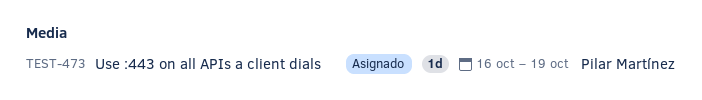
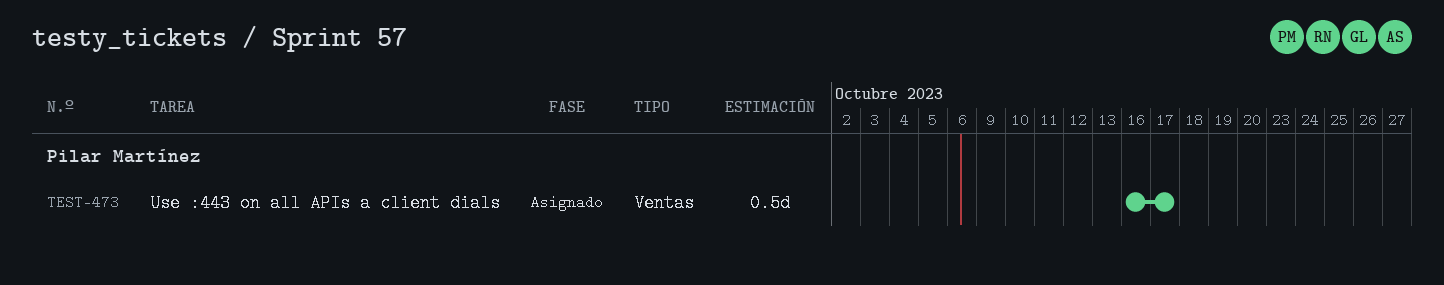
TEST-473, estimate: 1d -> 0.5d
TEST-473, due: Oct 19 -> Oct 17

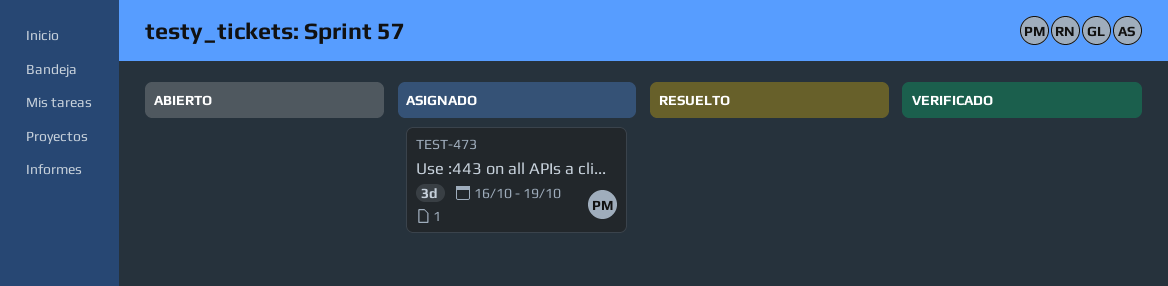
TEST-473, estimate: 0.5d -> 3d
TEST-473, due: Oct 17 -> Oct 19

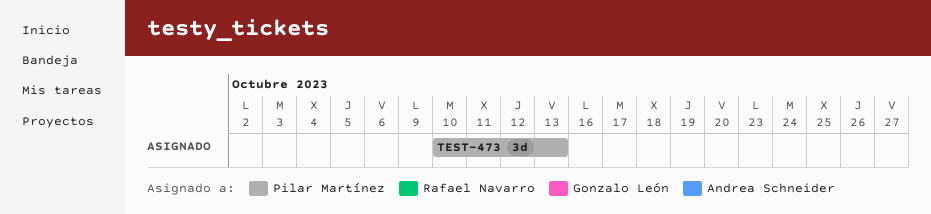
TEST-473, start: Oct 16 -> Oct 10
TEST-473, due: Oct 19 -> Oct 13

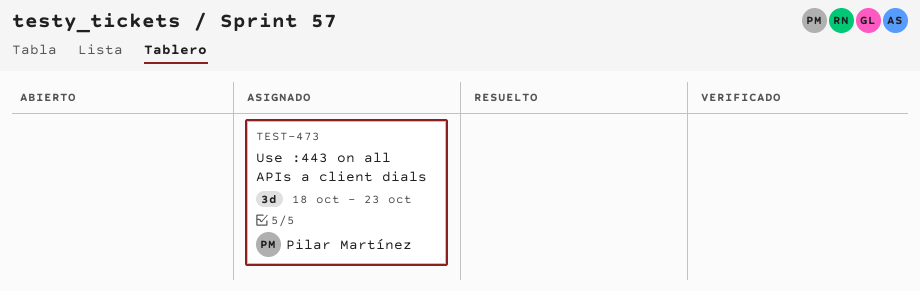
TEST-473, start: Oct 10 -> Oct 18
TEST-473, due: Oct 13 -> Oct 23

